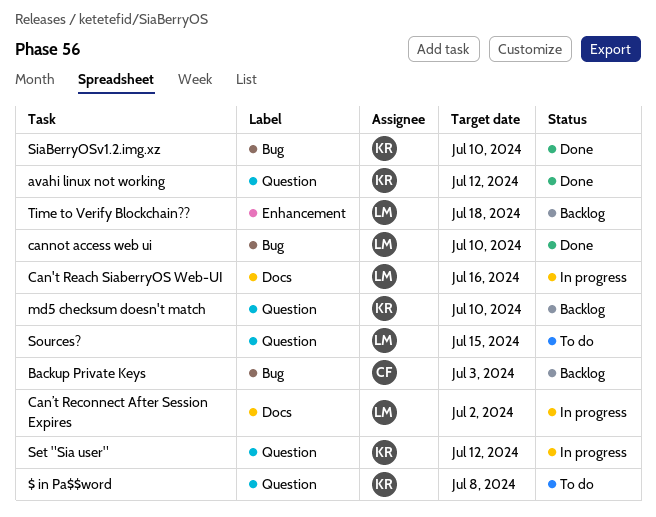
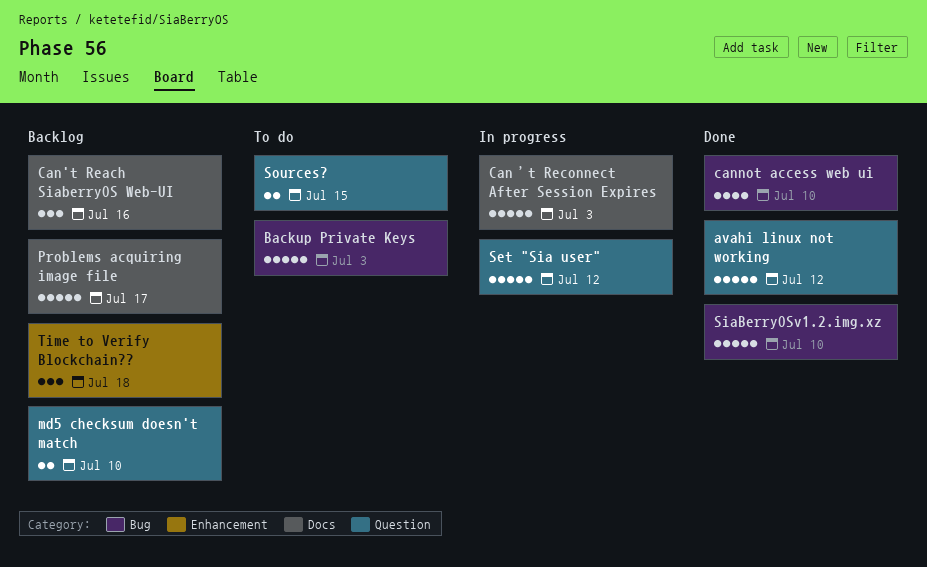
$ in Pa$$word: present -> none
Backup Private Keys, status: Backlog -> To do
Can't Reach SiaberryOS Web-UI, status: In progress -> Backlog
Can’t Reconnect After Session Expires, due: Jul 2 -> Jul 3
Problems acquiring image file: none -> present

